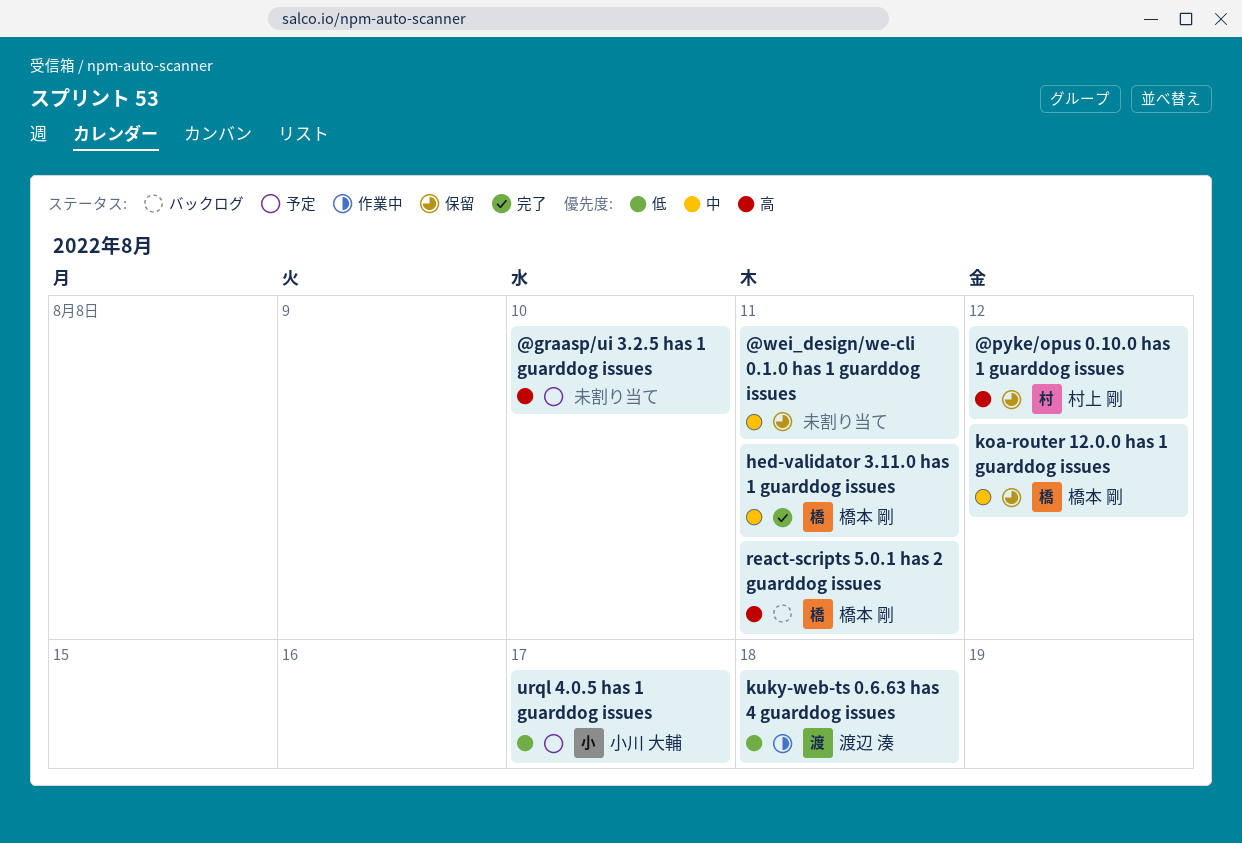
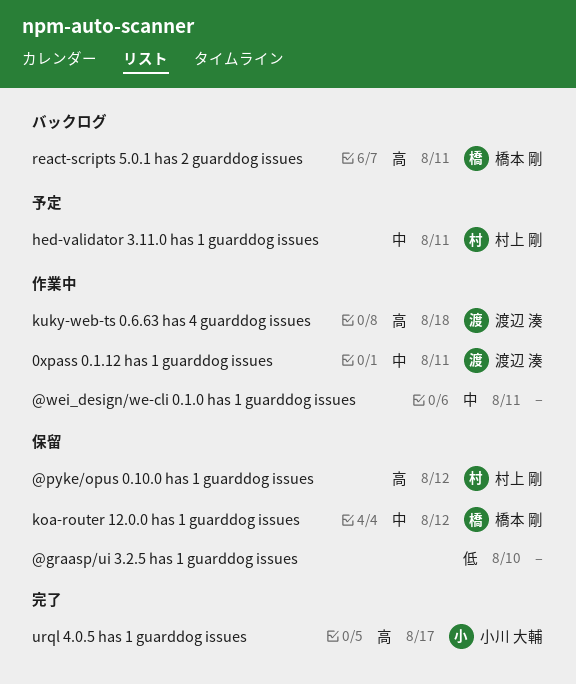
0xpass 0.1.12 has 1 guarddog issues: none -> present
@graasp/ui 3.2.5 has 1 guarddog issues, status: 予定 -> 保留
@graasp/ui 3.2.5 has 1 guarddog issues, priority: 高 -> 低
@wei_design/we-cli 0.1.0 has 1 guarddog issues, status: 保留 -> 作業中
hed-validator 3.11.0 has 1 guarddog issues, status: 完了 -> 予定
hed-validator 3.11.0 has 1 guarddog issues, owner: 橋本 剛 -> 村上 剛
kuky-web-ts 0.6.63 has 4 guarddog issues, priority: 低 -> 高
urql 4.0.5 has 1 guarddog issues, status: 予定 -> 完了
urql 4.0.5 has 1 guarddog issues, priority: 低 -> 高

